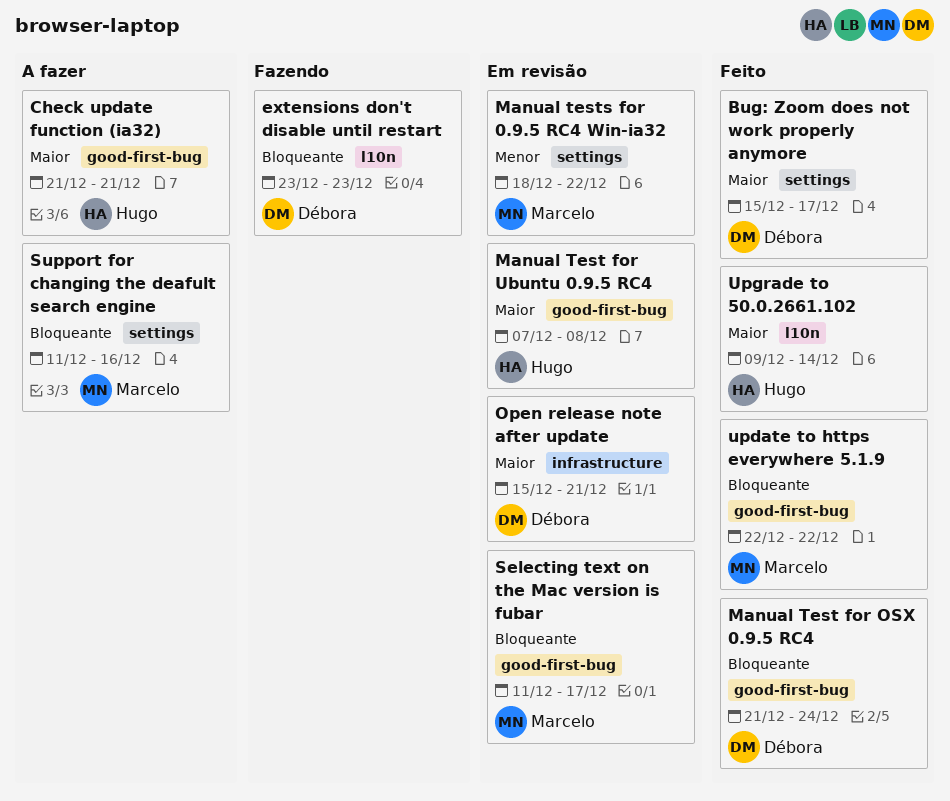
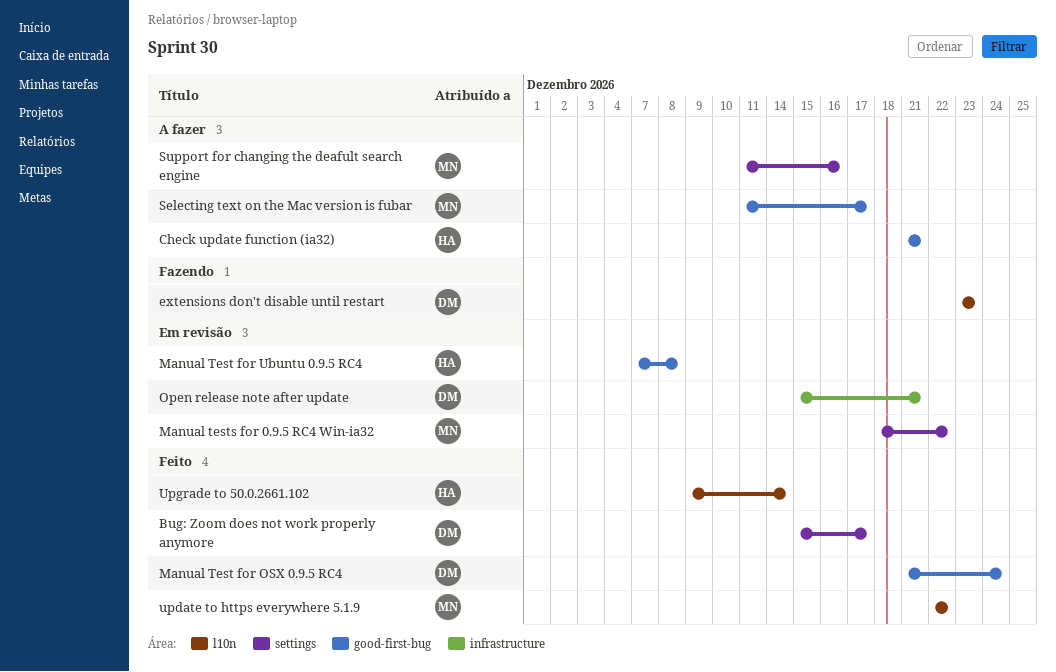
Selecting text on the Mac version is fubar, status: Em revisão -> A fazer
update to https everywhere 5.1.9, label: good-first-bug -> l10n

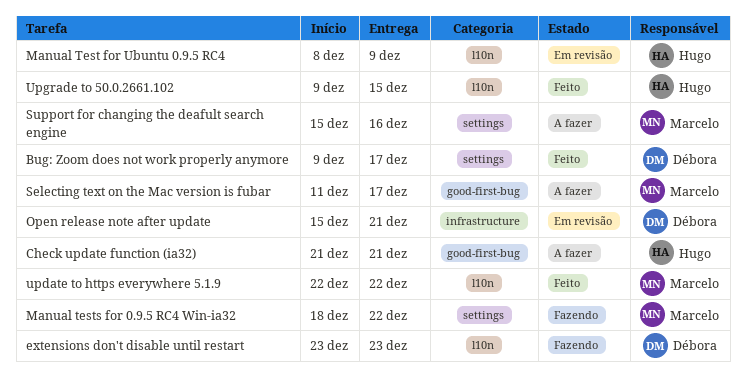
Bug: Zoom does not work properly anymore, start: Dec 15 -> Dec 9
Manual Test for OSX 0.9.5 RC4: present -> none
Manual Test for Ubuntu 0.9.5 RC4, label: good-first-bug -> l10n
Manual Test for Ubuntu 0.9.5 RC4, start: Dec 7 -> Dec 8
Manual Test for Ubuntu 0.9.5 RC4, due: Dec 8 -> Dec 9
Manual tests for 0.9.5 RC4 Win-ia32, status: Em revisão -> Fazendo
Support for changing the deafult search engine, start: Dec 11 -> Dec 15
Upgrade to 50.0.2661.102, due: Dec 14 -> Dec 15

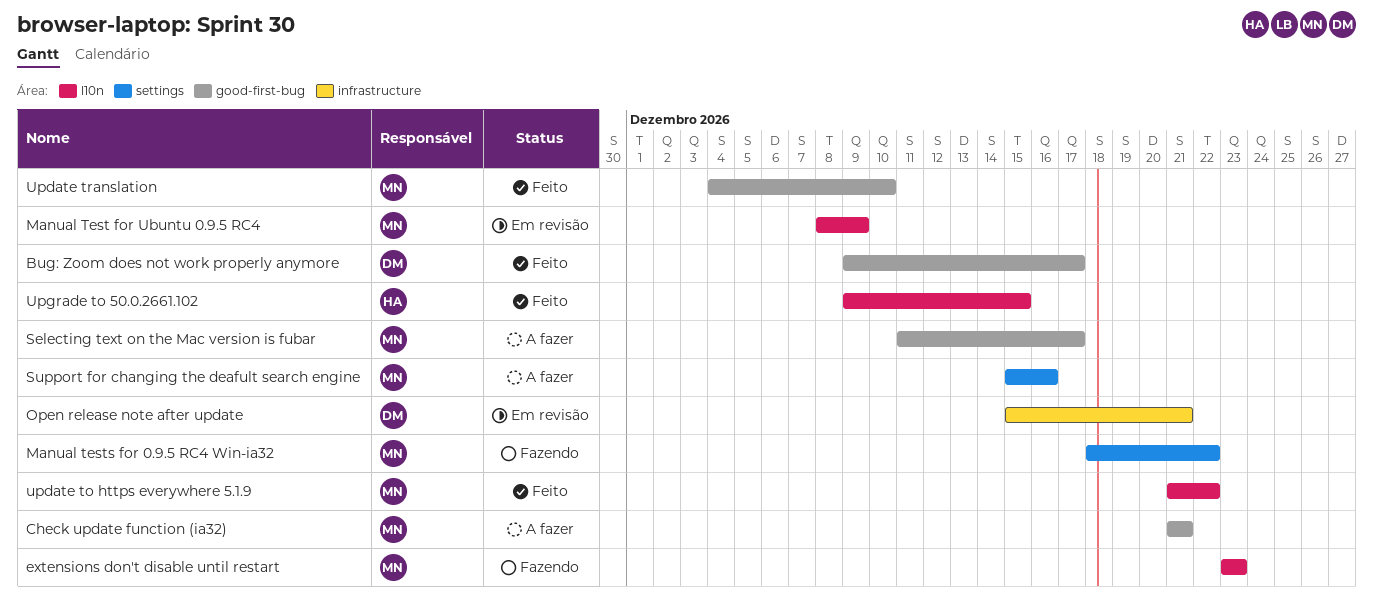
Bug: Zoom does not work properly anymore, label: settings -> good-first-bug
Check update function (ia32), owner: Hugo -> Marcelo
extensions don't disable until restart, owner: Débora -> Marcelo
Manual Test for Ubuntu 0.9.5 RC4, owner: Hugo -> Marcelo
update to https everywhere 5.1.9, start: Dec 22 -> Dec 21
Update translation: none -> present

